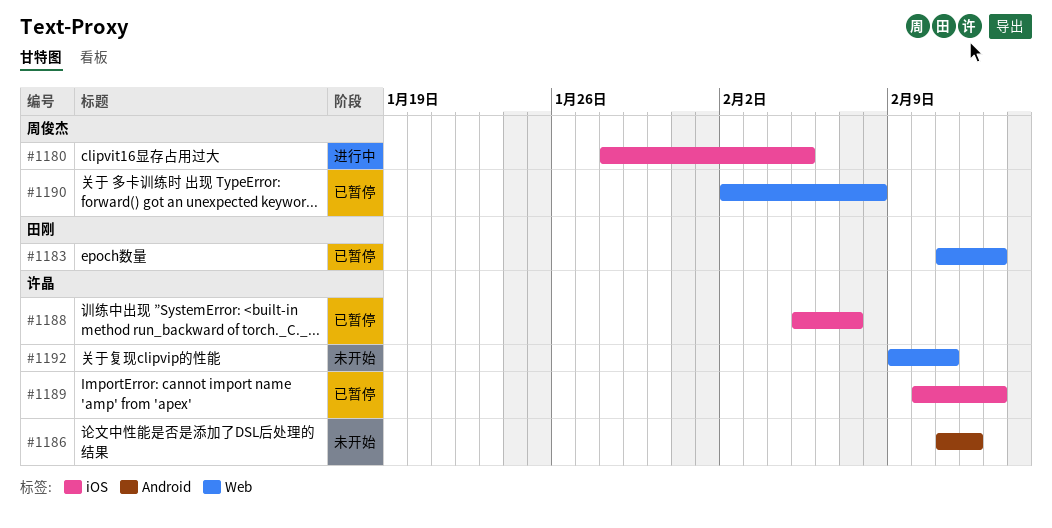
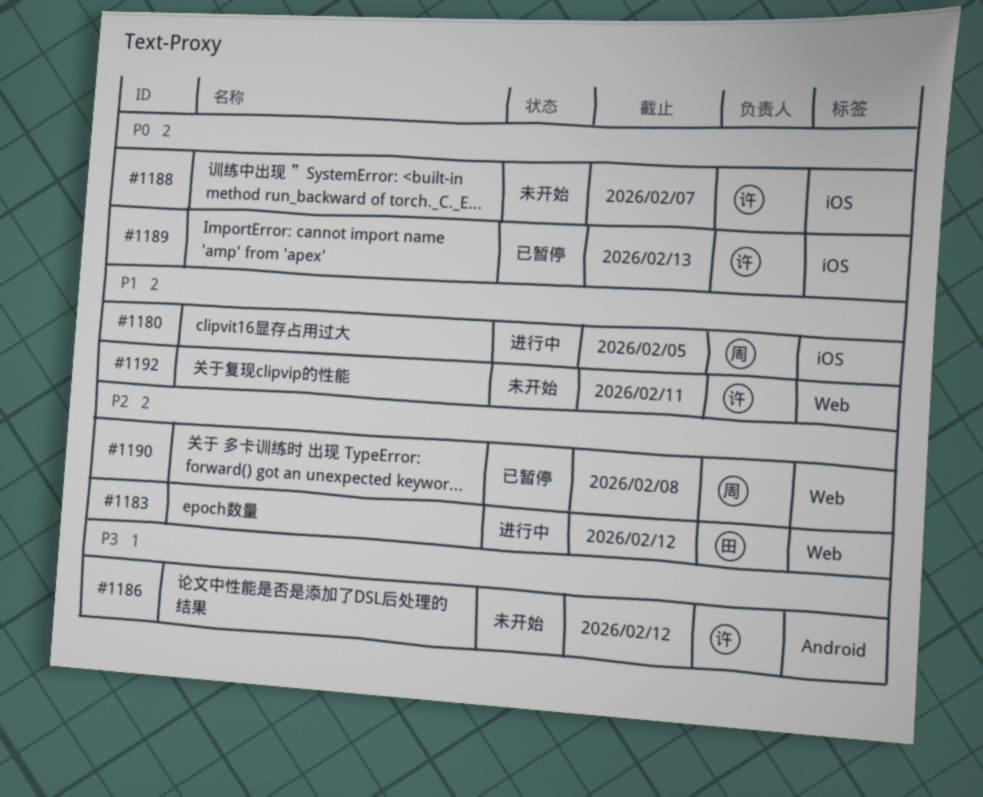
#1183, status: 已暂停 -> 进行中
#1183, due: Feb 13 -> Feb 12
#1188, status: 已暂停 -> 未开始

